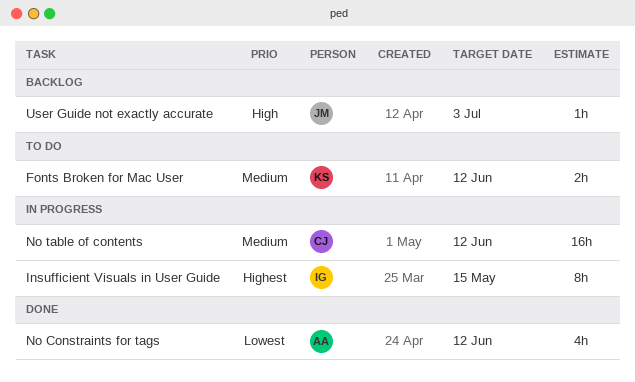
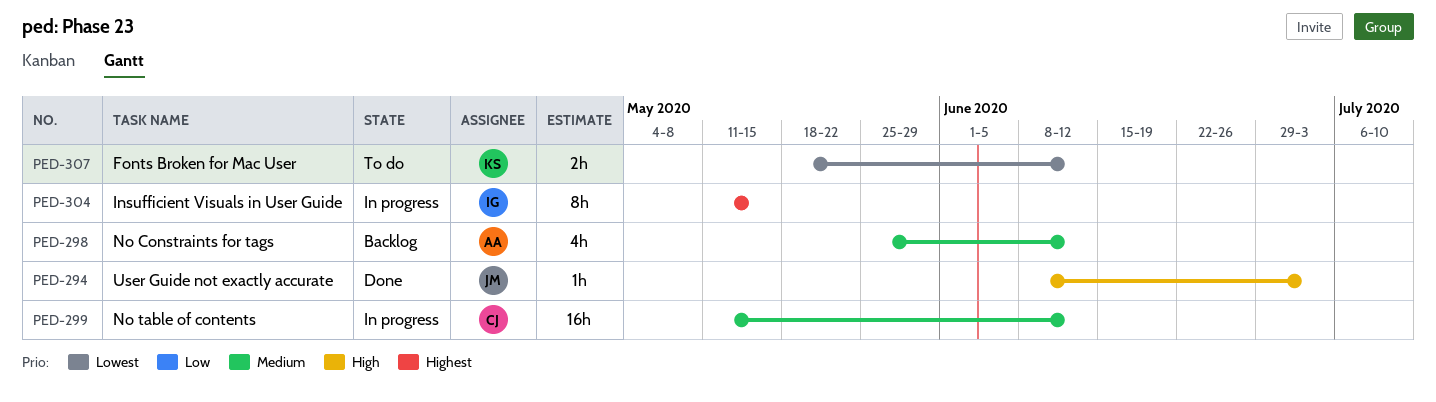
Fonts Broken for Mac User, priority: Medium -> Lowest
No Constraints for tags, status: Done -> Backlog
No Constraints for tags, priority: Lowest -> Medium
User Guide not exactly accurate, status: Backlog -> Done

